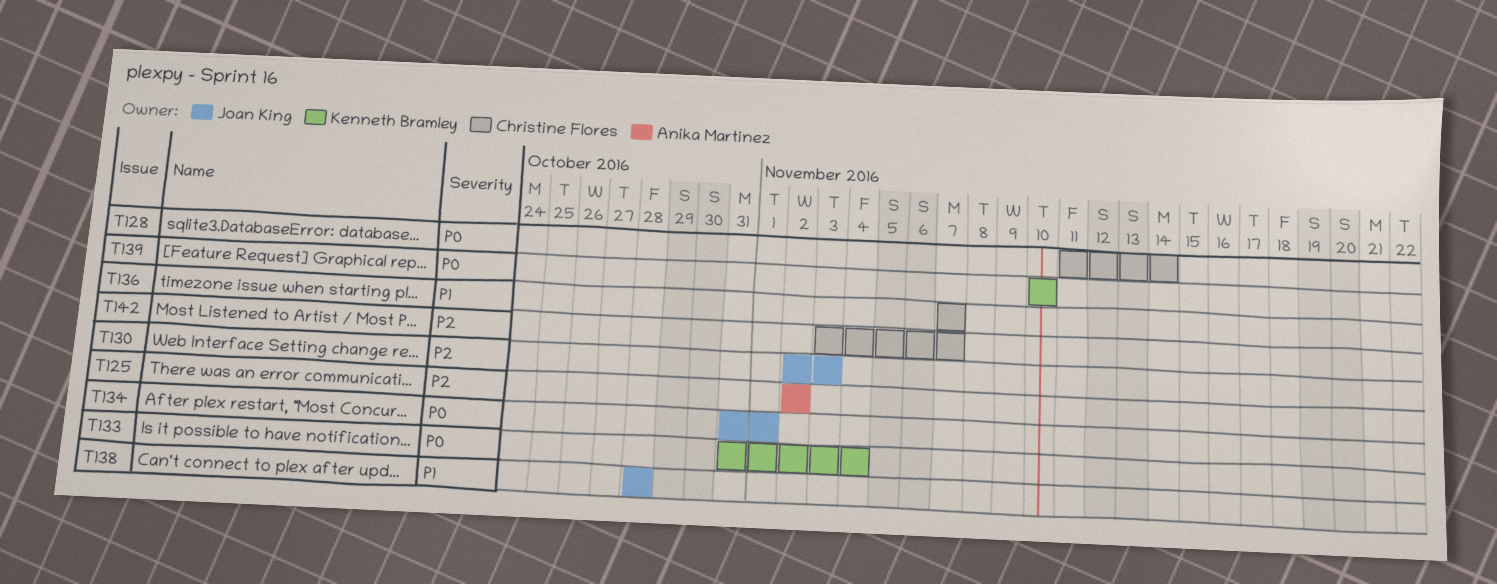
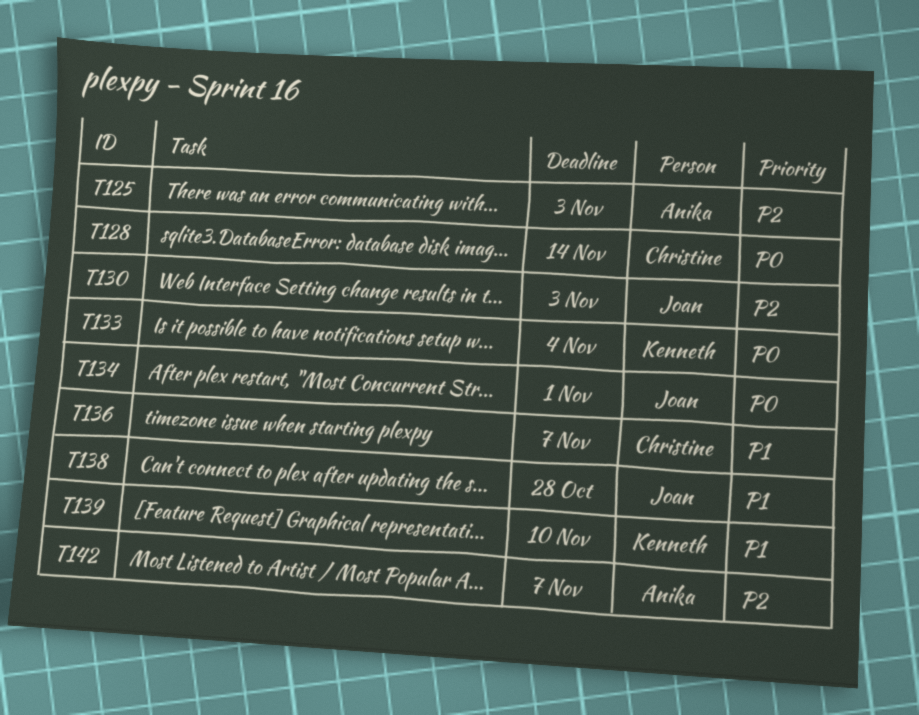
T125, due: Nov 2 -> Nov 3
T139, priority: P0 -> P1
T142, owner: Christine Flores -> Anika Martinez

